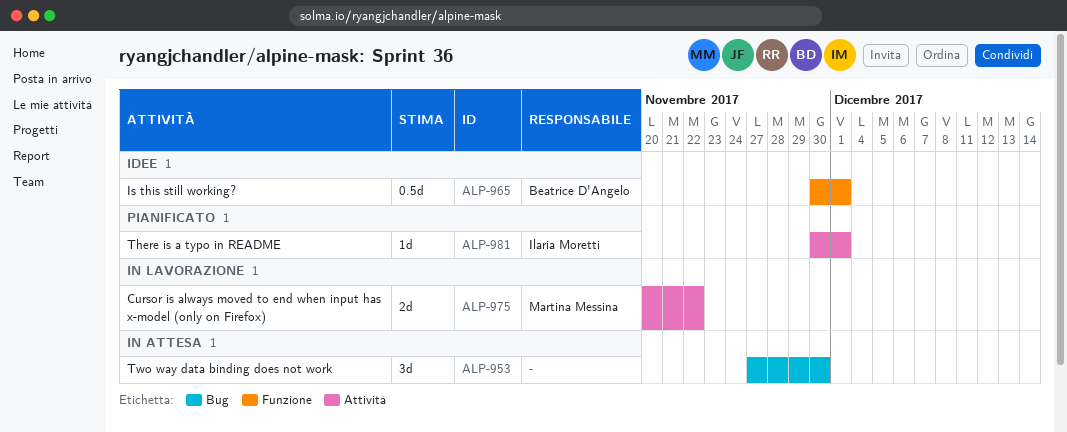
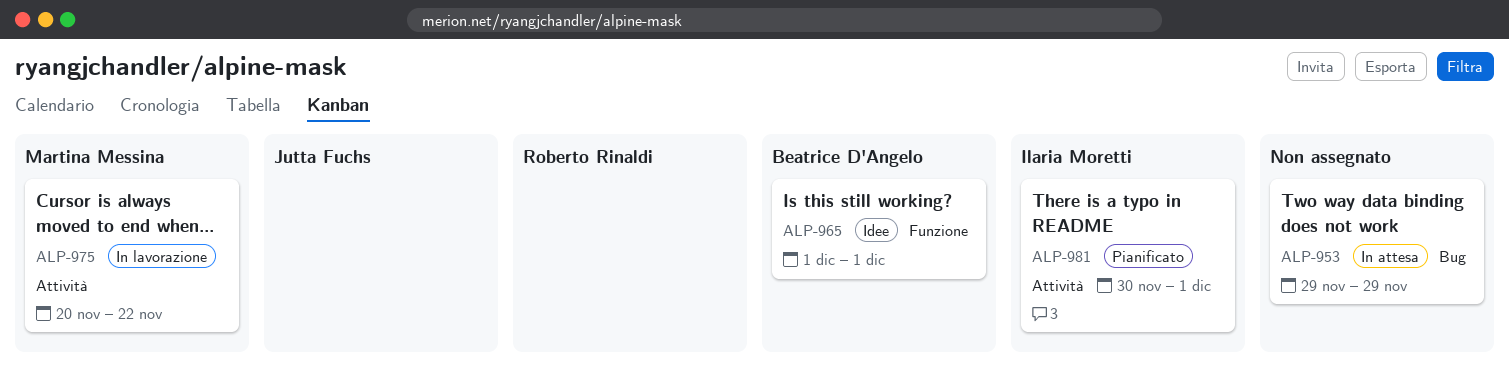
ALP-953, start: Nov 27 -> Nov 29
ALP-953, due: Nov 30 -> Nov 29
ALP-965, start: Nov 30 -> Dec 1

